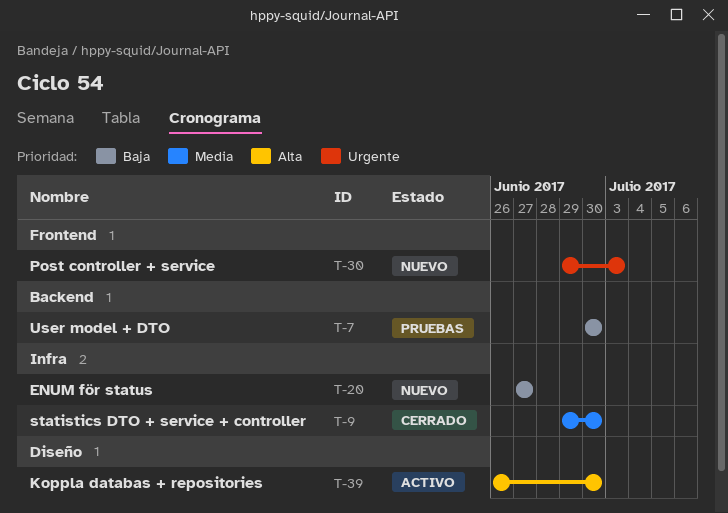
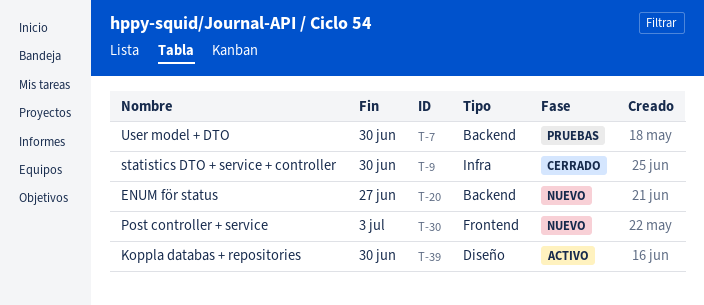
T-20, label: Infra -> Backend

